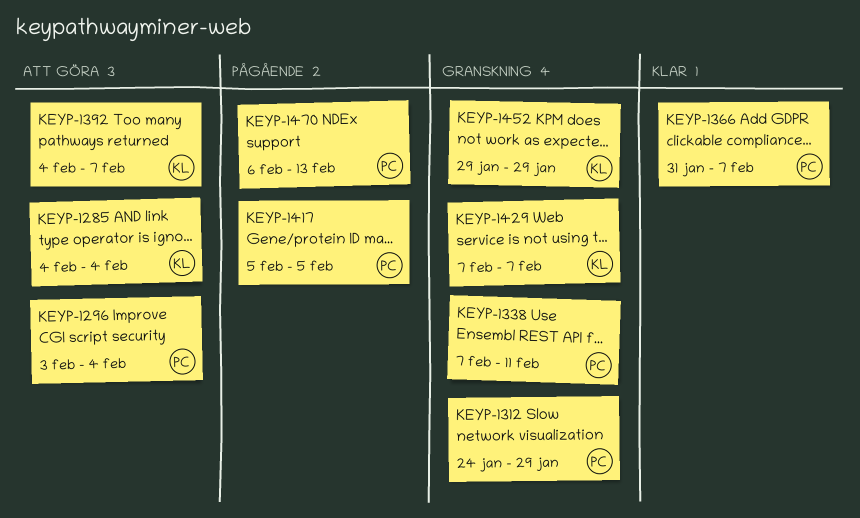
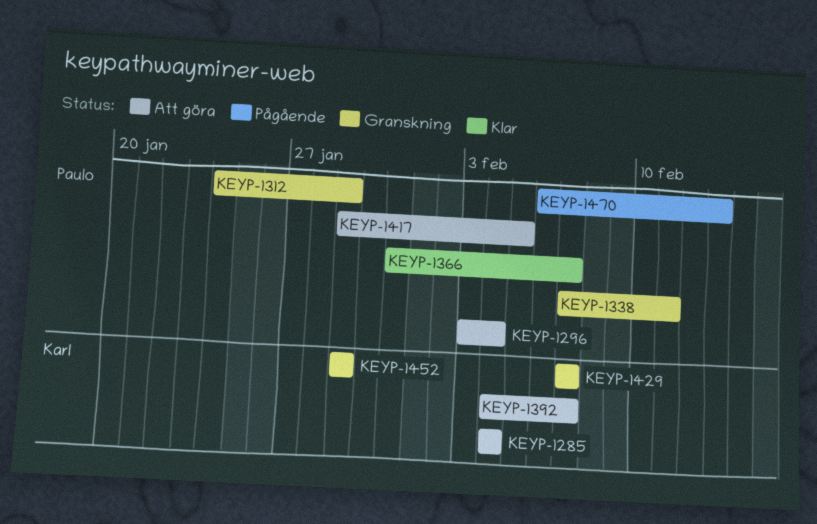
KEYP-1417, status: Pågående -> Att göra
KEYP-1417, start: Feb 5 -> Jan 29

